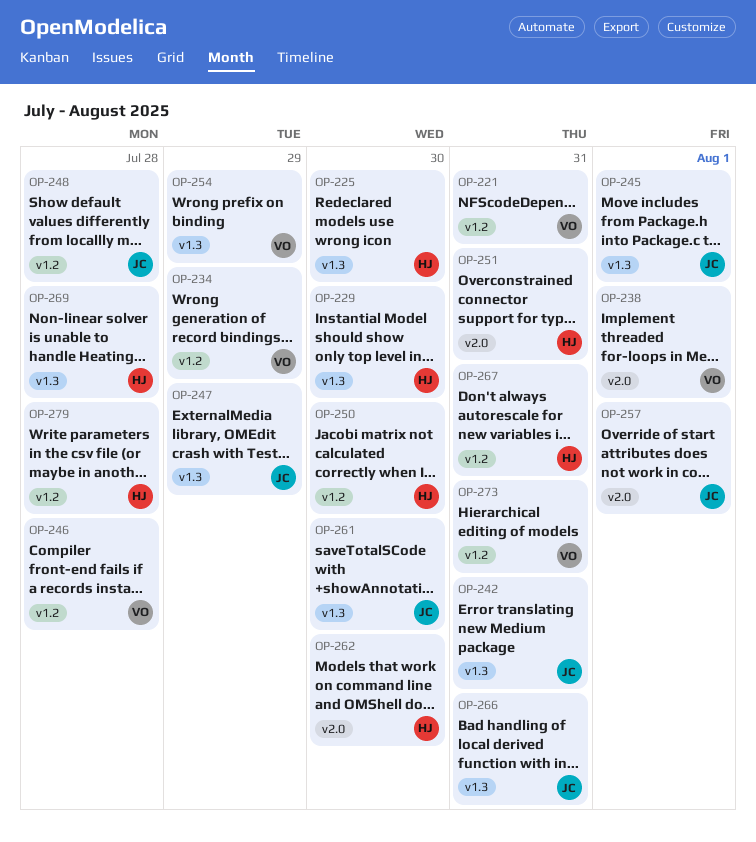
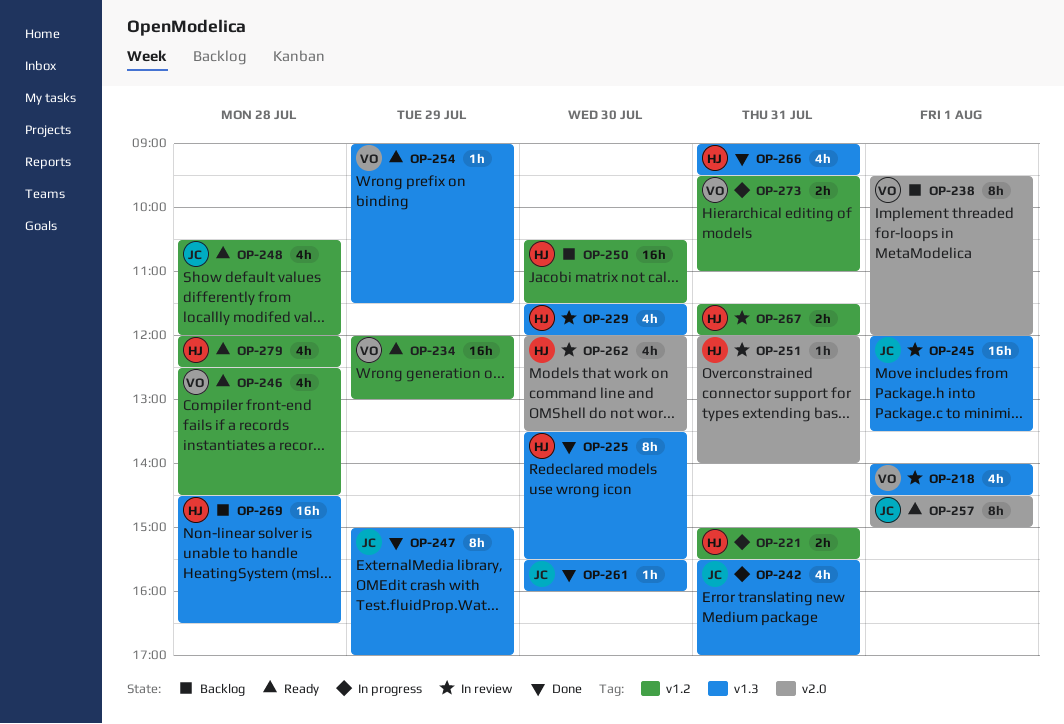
OP-218: none -> present
OP-221, owner: VO -> HJ
OP-266, owner: JC -> HJ

